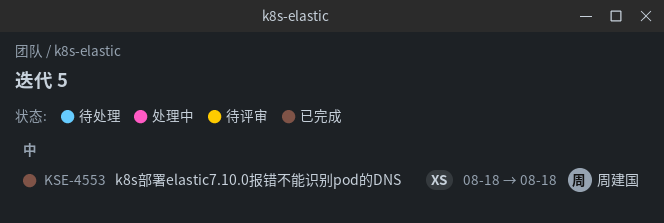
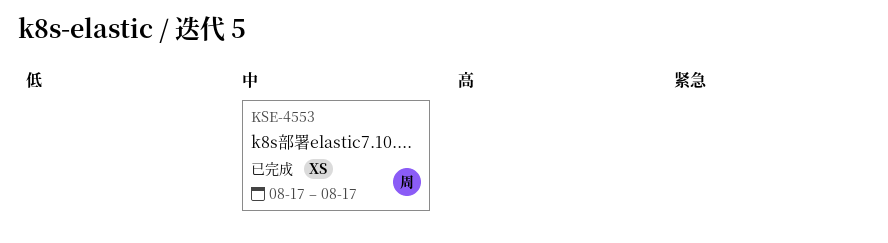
KSE-4553, start: Aug 18 -> Aug 17
KSE-4553, due: Aug 18 -> Aug 17

